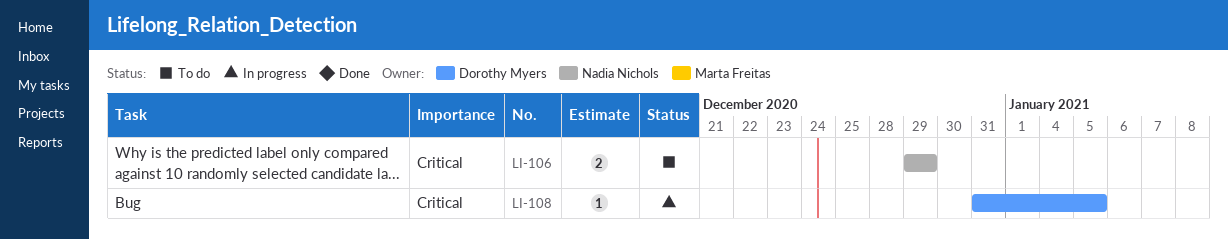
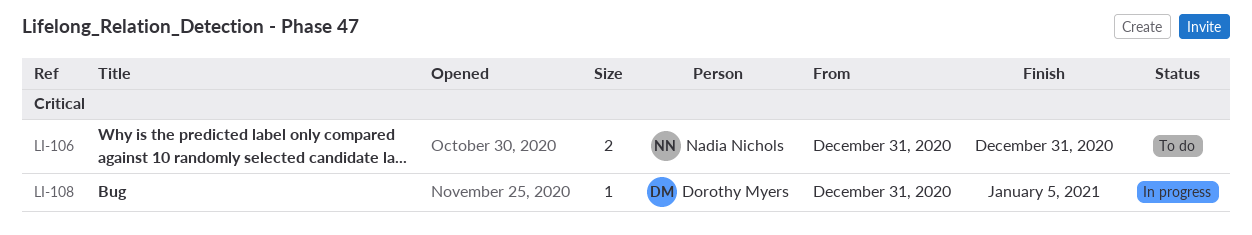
LI-106, start: Dec 29 -> Dec 31
LI-106, due: Dec 29 -> Dec 31

